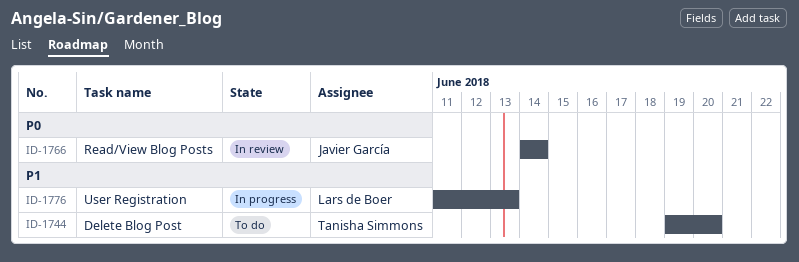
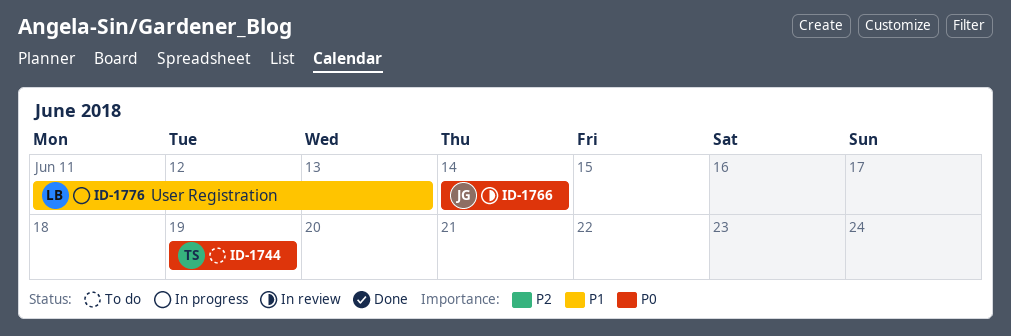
ID-1744, priority: P1 -> P0
ID-1744, due: Jun 20 -> Jun 19

